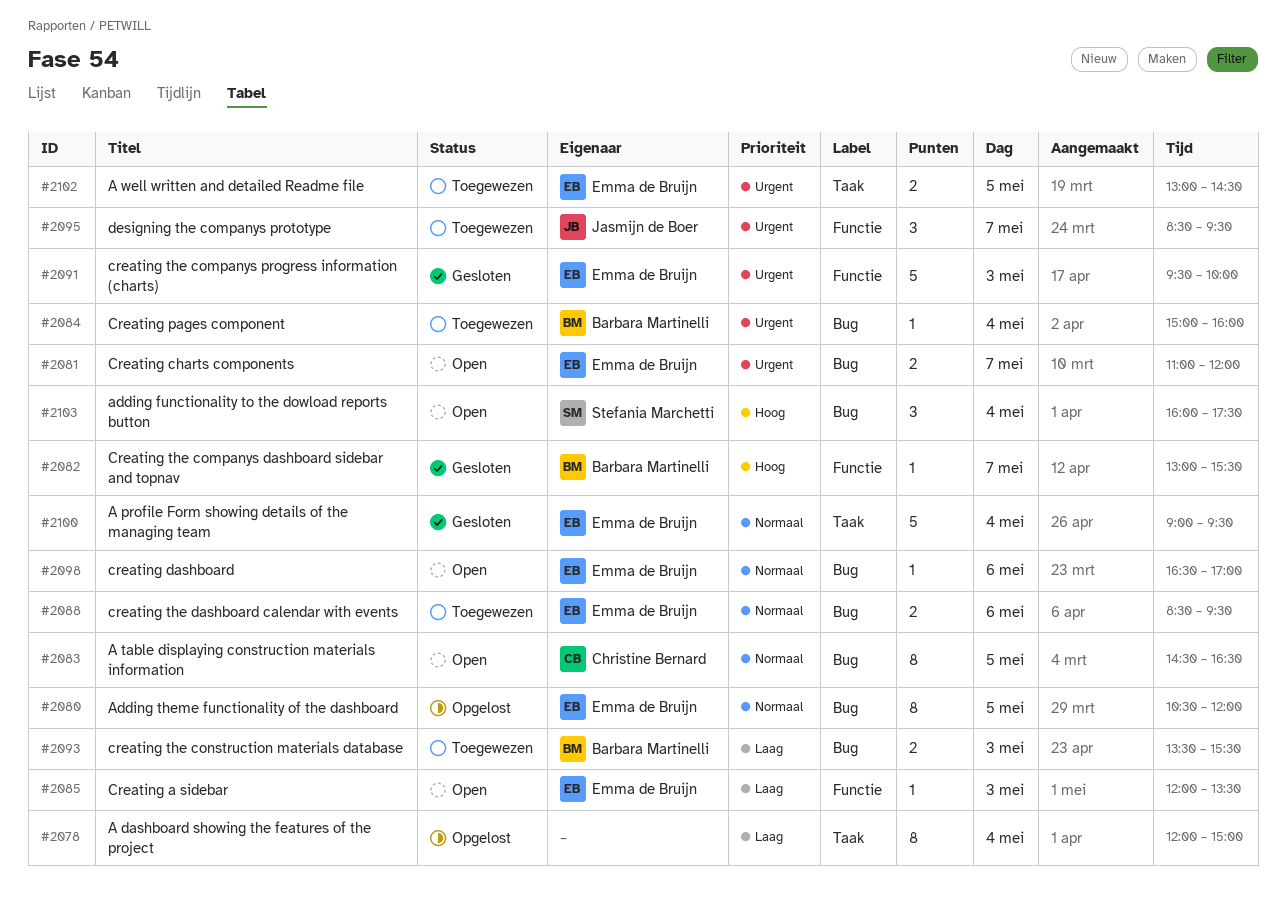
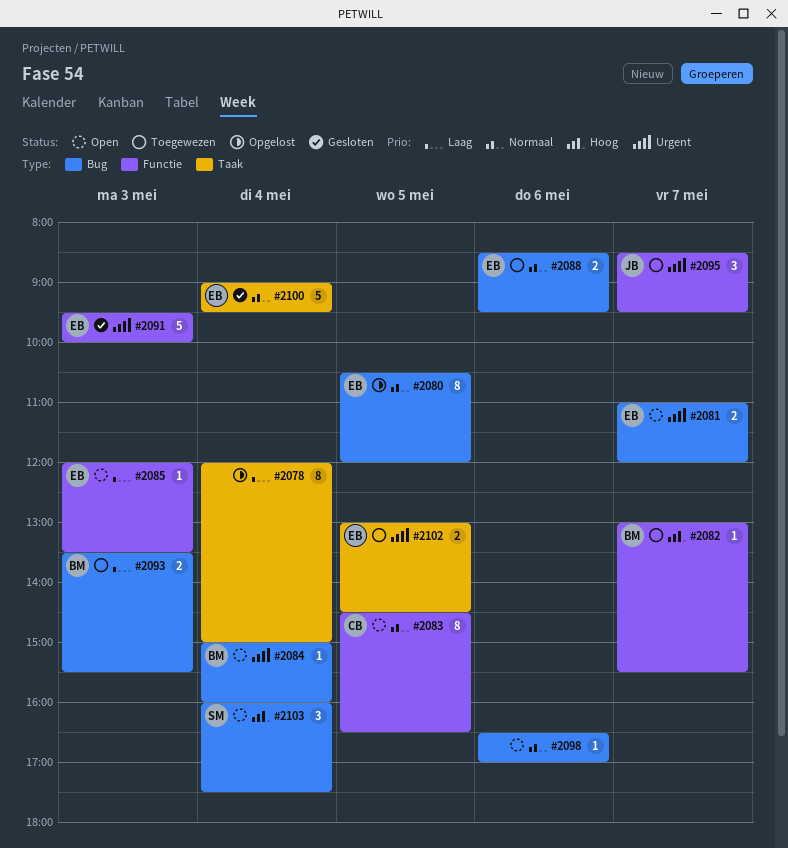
#2082, status: Gesloten -> Toegewezen
#2083, label: Bug -> Functie
#2084, status: Toegewezen -> Open
#2098, owner: Emma de Bruijn -> none

